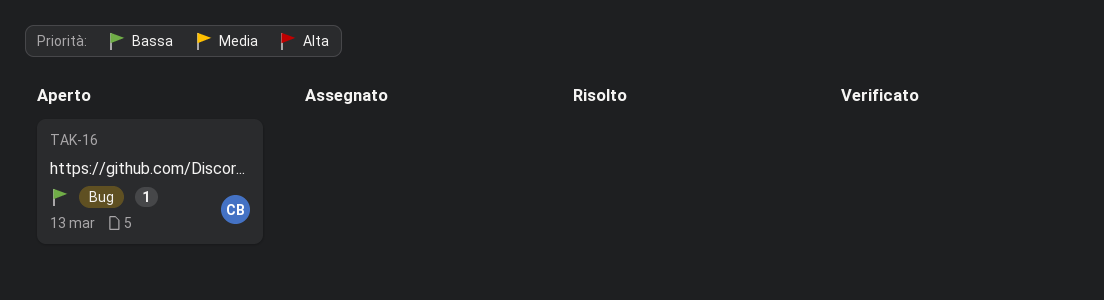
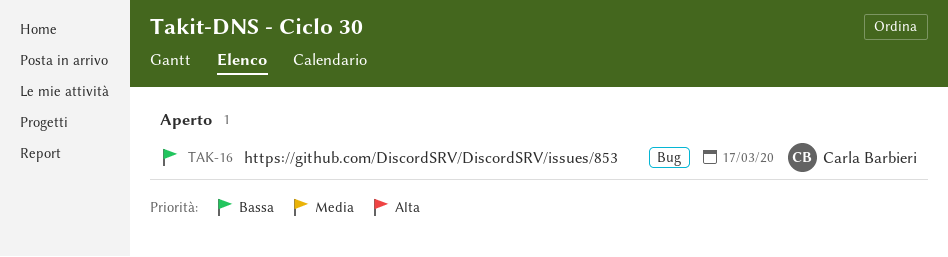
TAK-16, due: Mar 13 -> Mar 17

